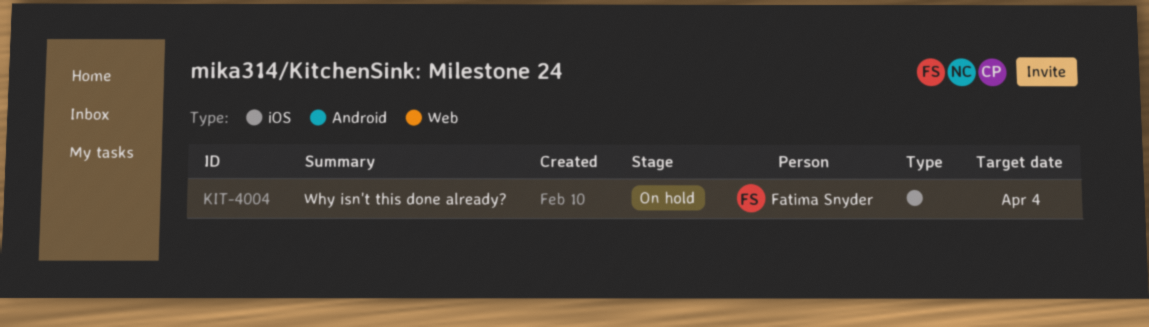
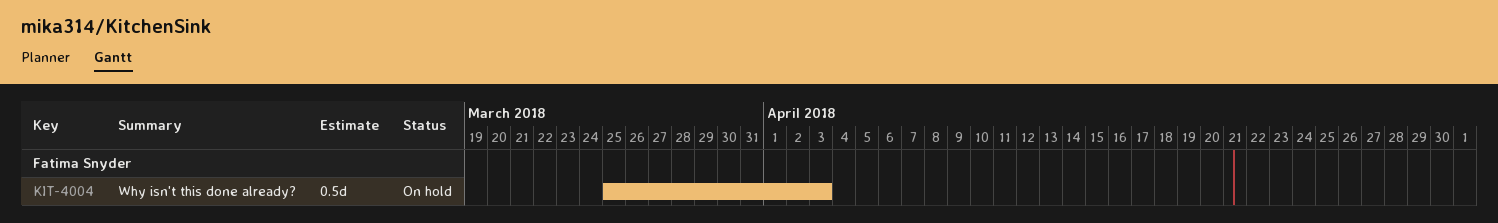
KIT-4004, due: Apr 4 -> Apr 3

